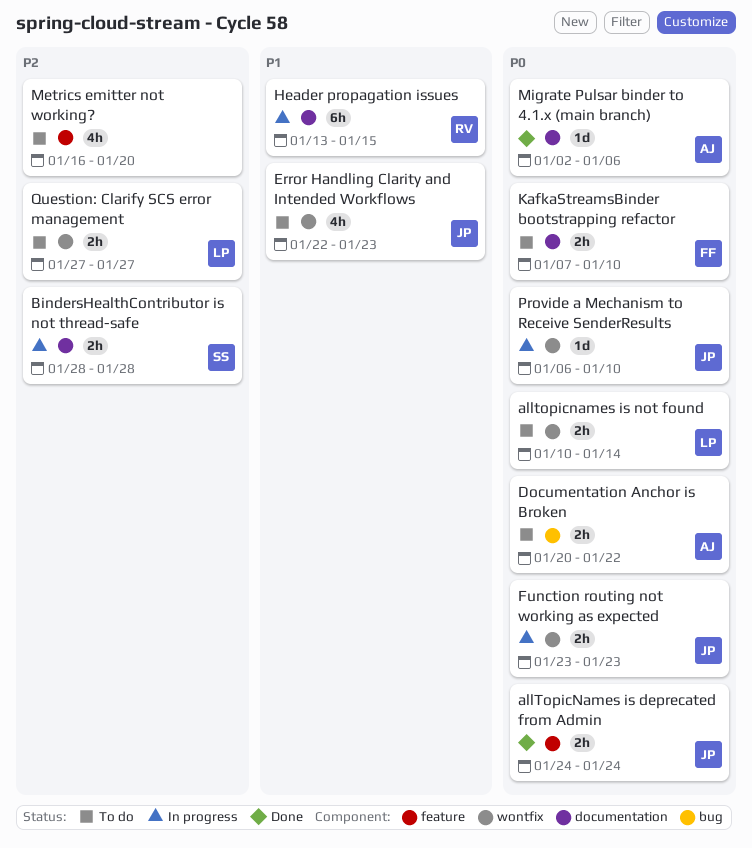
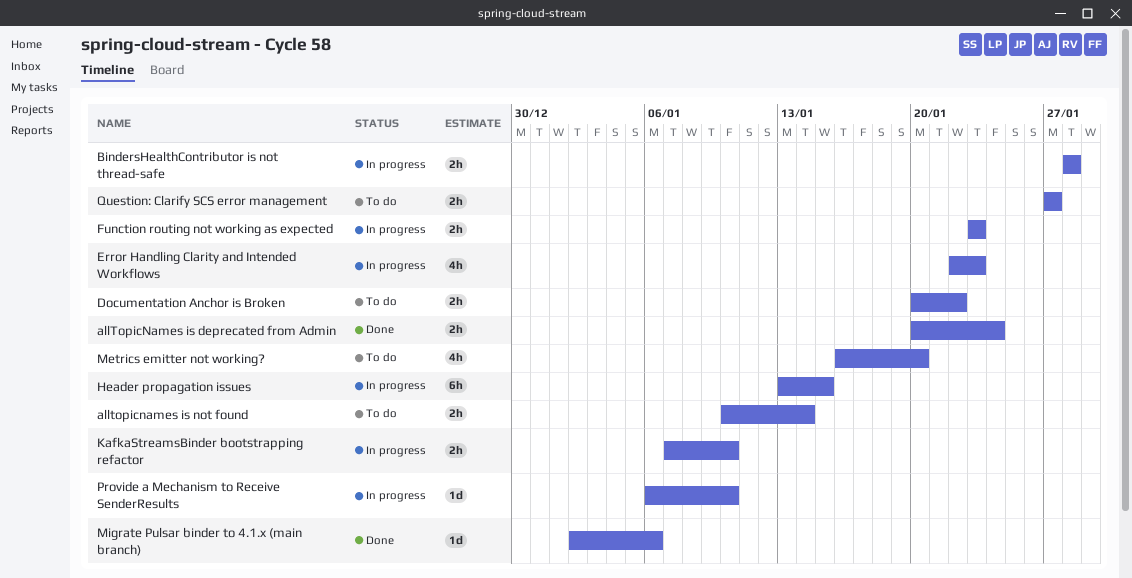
allTopicNames is deprecated from Admin, start: Jan 24 -> Jan 20
Error Handling Clarity and Intended Workflows, status: To do -> In progress
KafkaStreamsBinder bootstrapping refactor, status: To do -> In progress

